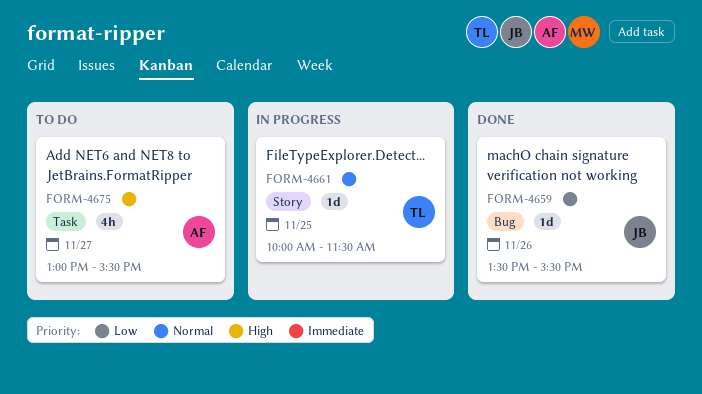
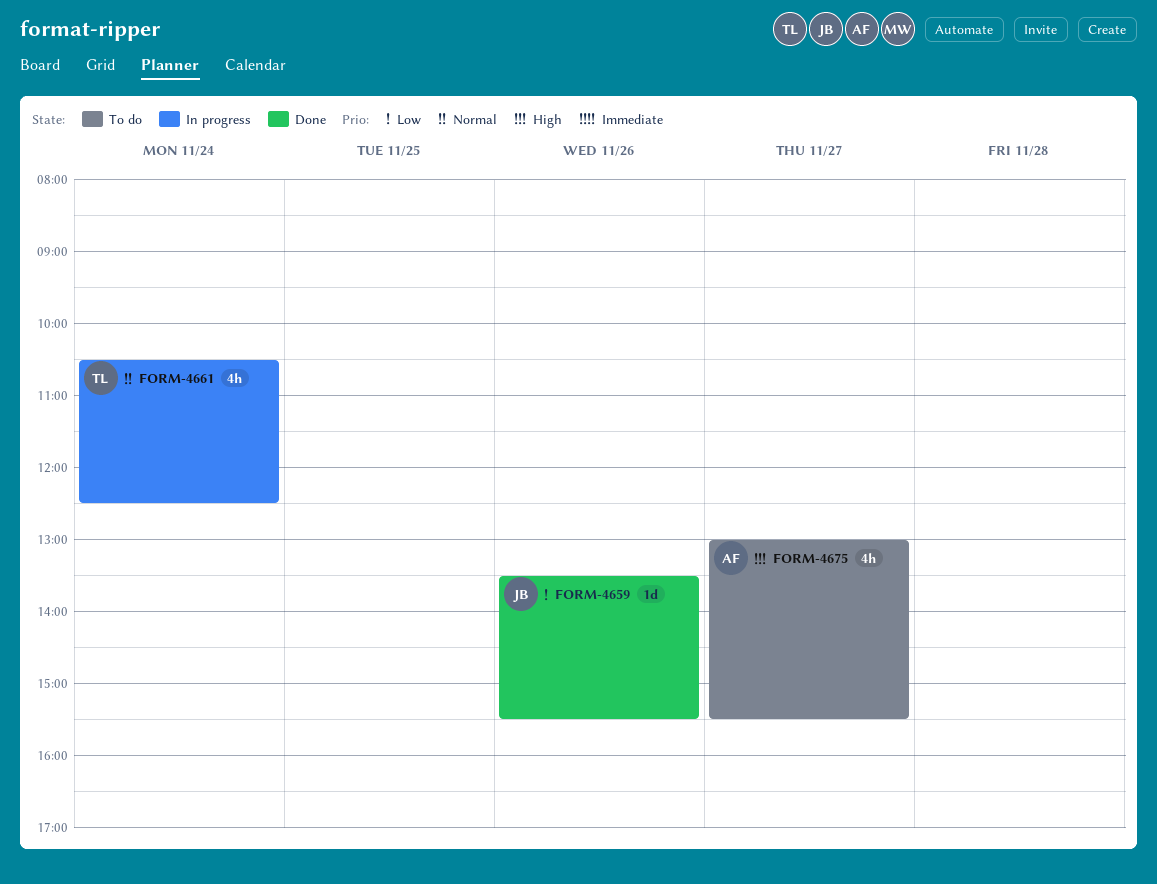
FORM-4661, estimate: 1d -> 4h
FORM-4661, day: Nov 25 -> Nov 24
FORM-4661, begins: 10:00 -> 10:30
FORM-4661, ends: 11:30 -> 12:30

